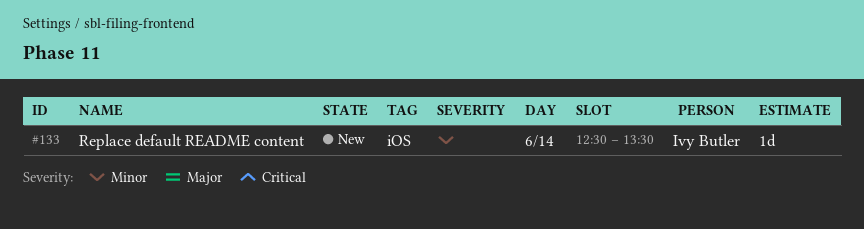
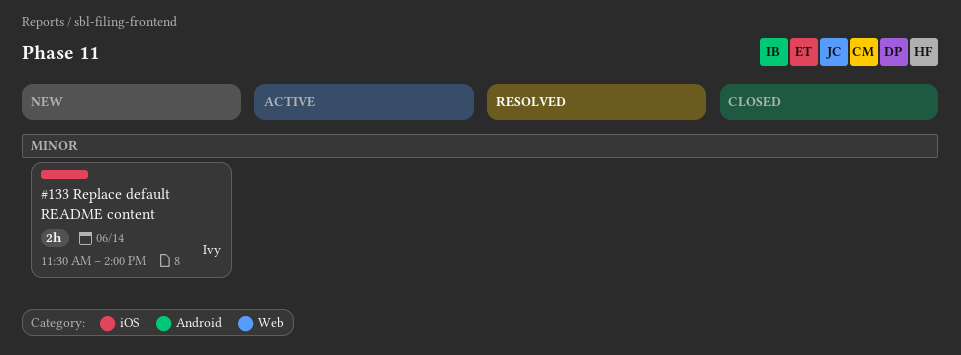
#133, estimate: 1d -> 2h
#133, begins: 12:30 -> 11:30
#133, ends: 13:30 -> 14:00

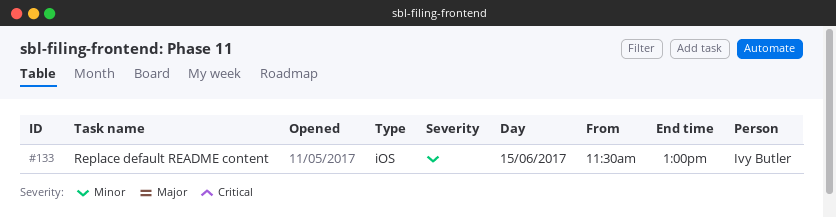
#133, day: Jun 14 -> Jun 15
#133, ends: 14:00 -> 13:00

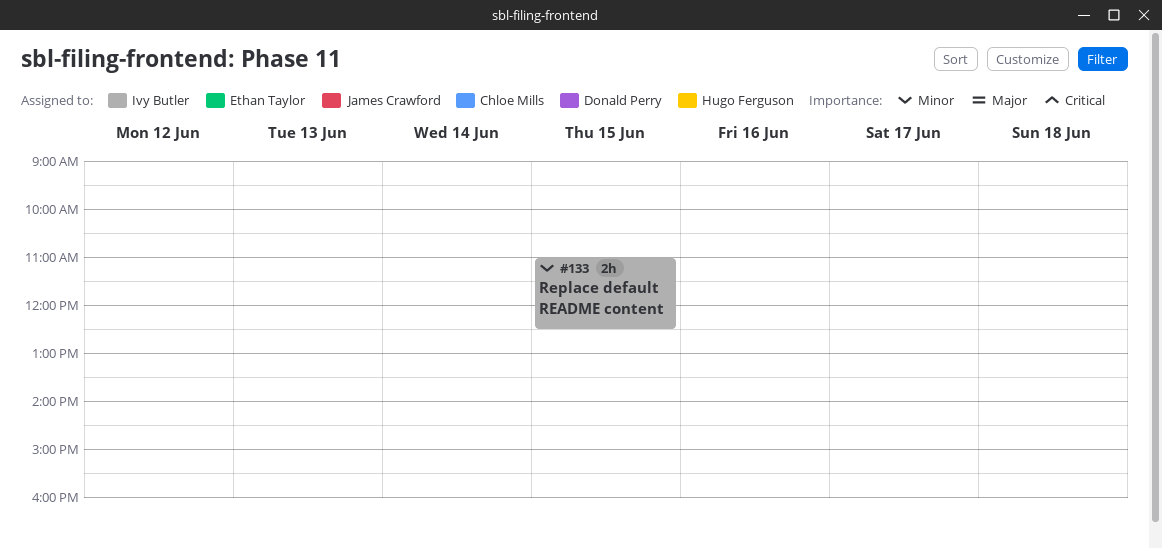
#133, begins: 11:30 -> 11:00
#133, ends: 13:00 -> 12:30

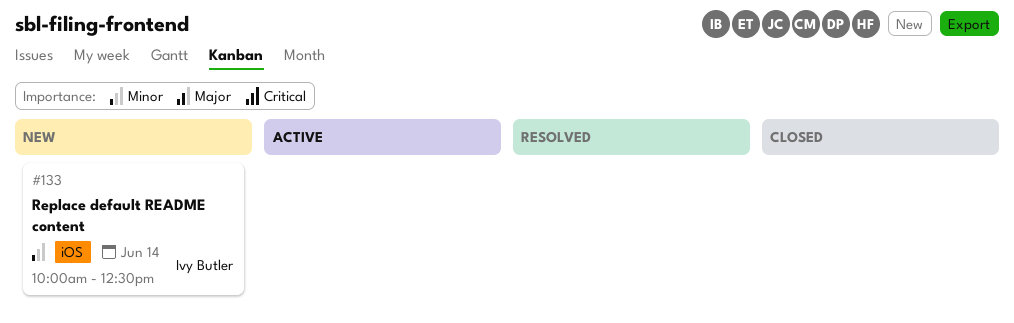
#133, day: Jun 15 -> Jun 14
#133, begins: 11:00 -> 10:00

